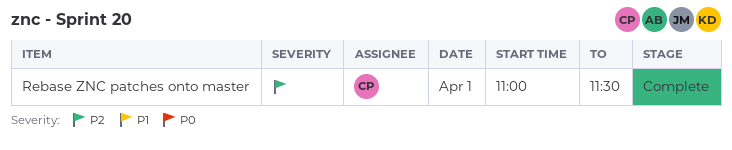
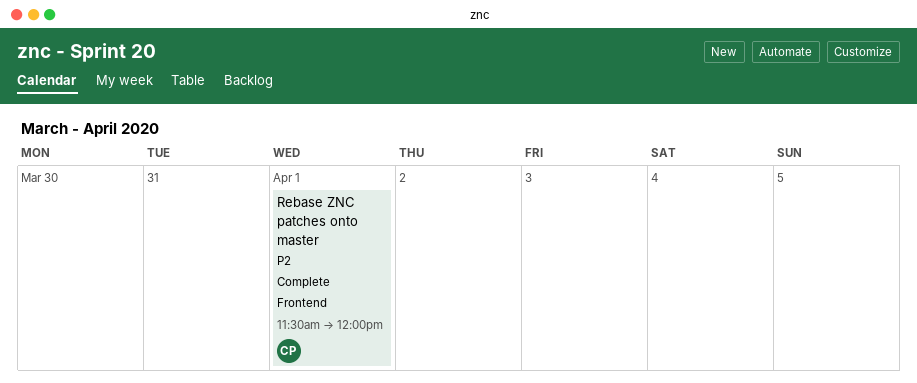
Rebase ZNC patches onto master, begins: 11:00 -> 11:30
Rebase ZNC patches onto master, ends: 11:30 -> 12:00

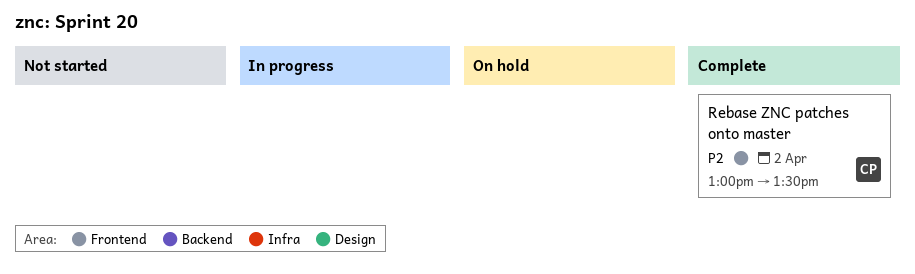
Rebase ZNC patches onto master, day: Apr 1 -> Apr 2
Rebase ZNC patches onto master, begins: 11:30 -> 13:00
Rebase ZNC patches onto master, ends: 12:00 -> 13:30

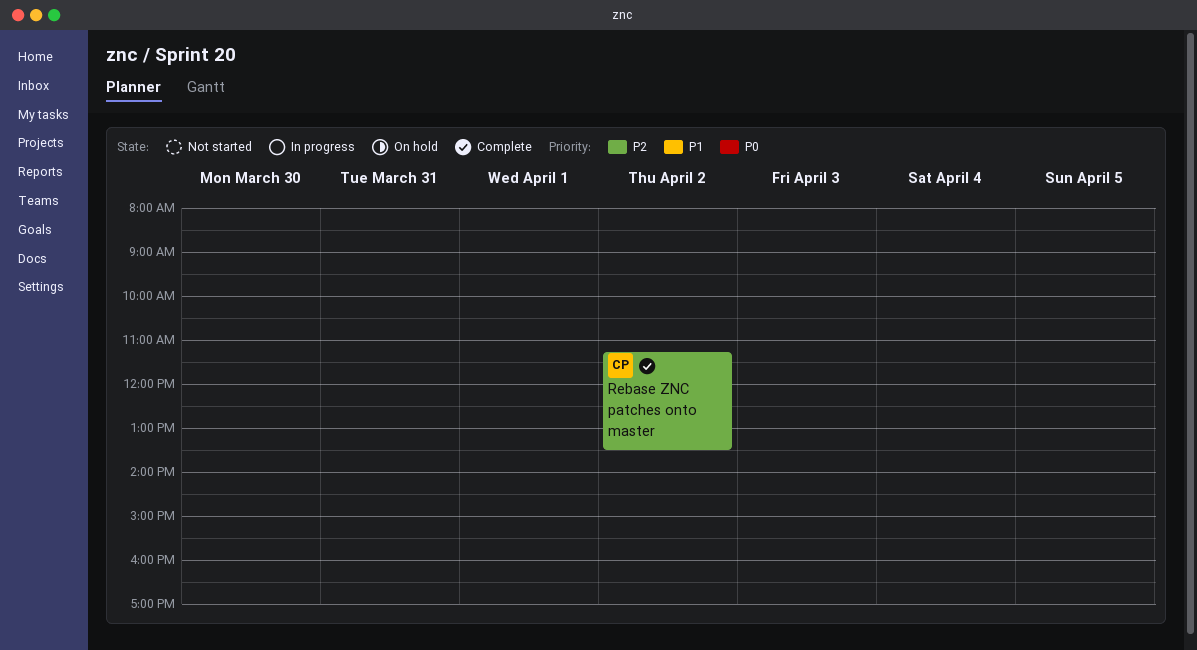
Rebase ZNC patches onto master, begins: 13:00 -> 11:15

